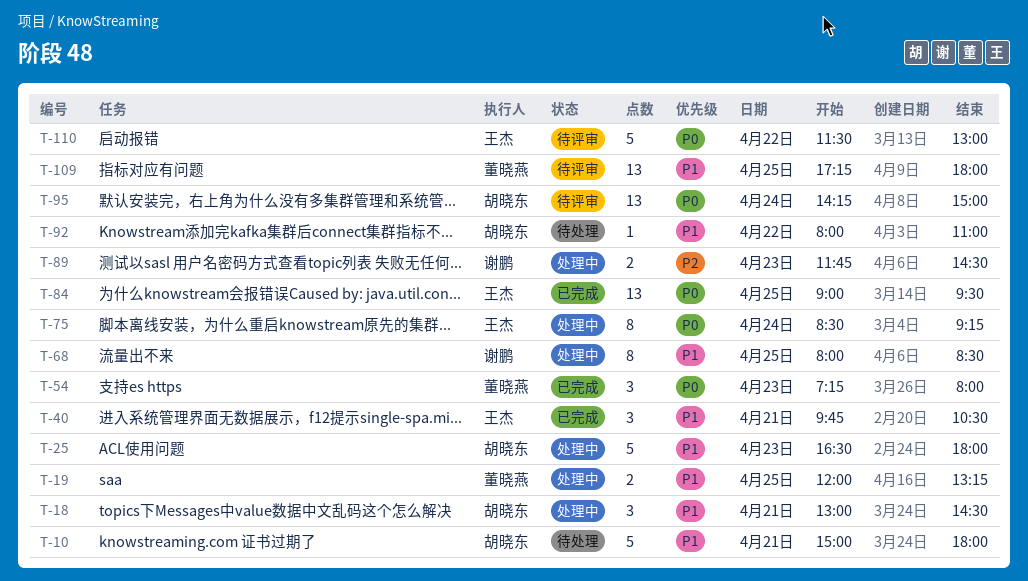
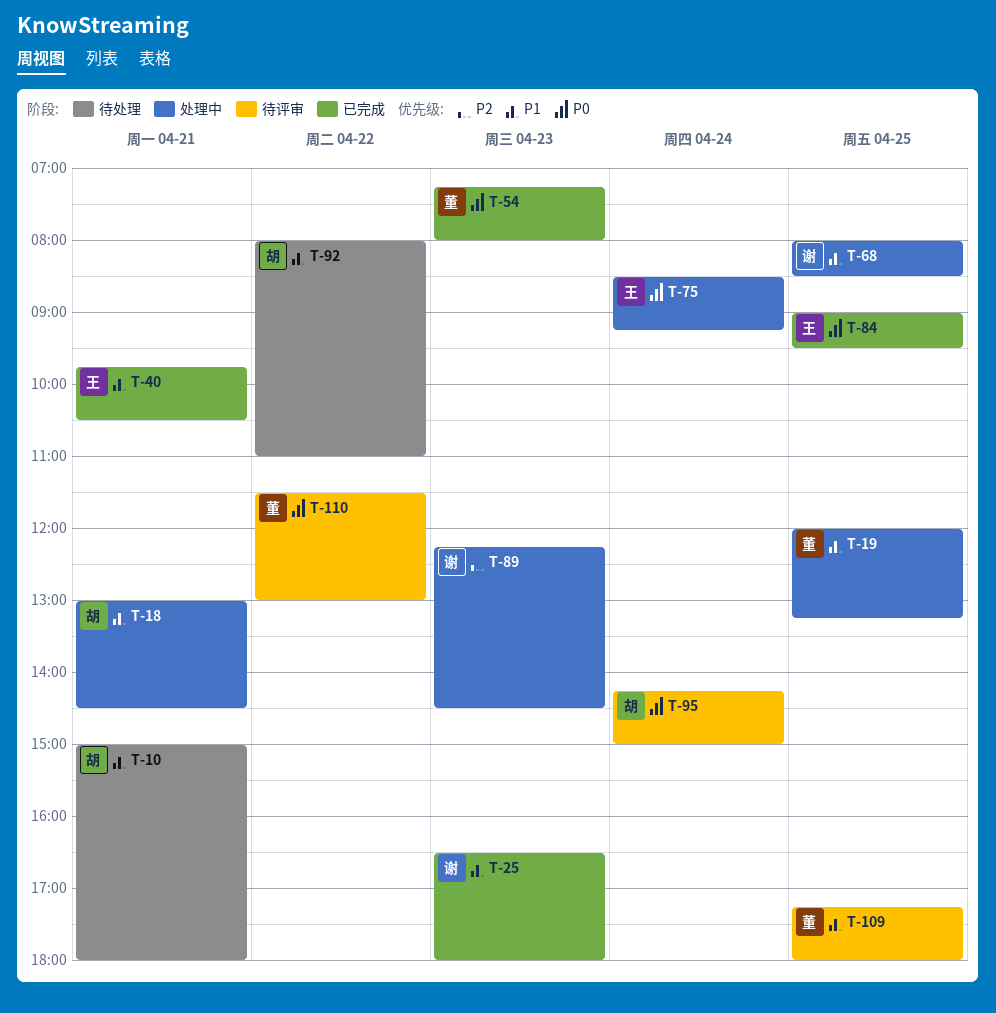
T-25, status: 处理中 -> 已完成
T-25, owner: 胡晓东 -> 谢鹏
T-89, begins: 11:45 -> 12:15
T-110, owner: 王杰 -> 董晓燕

